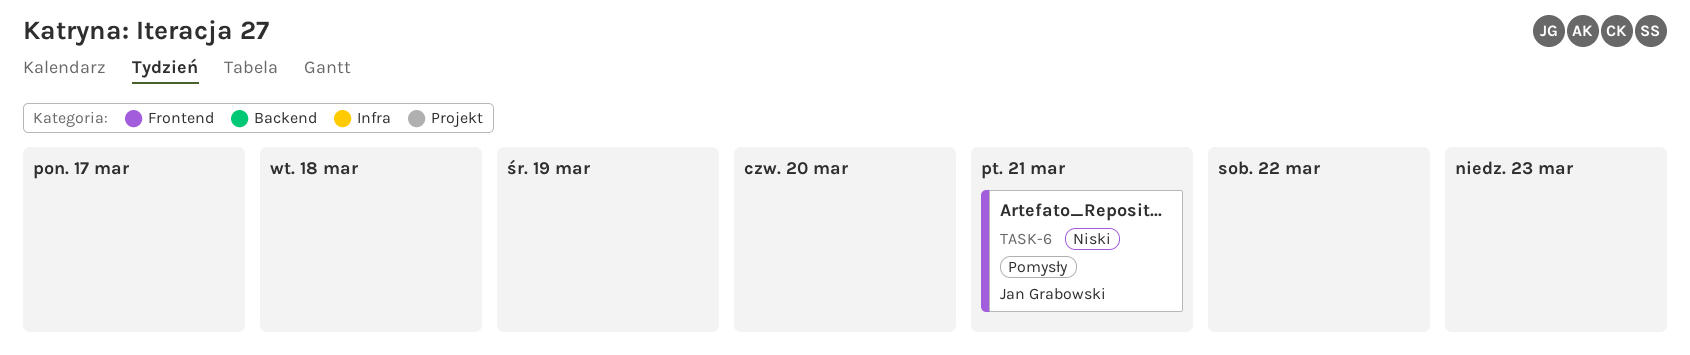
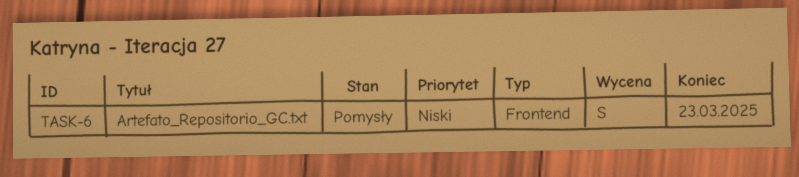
TASK-6, due: Mar 21 -> Mar 23

